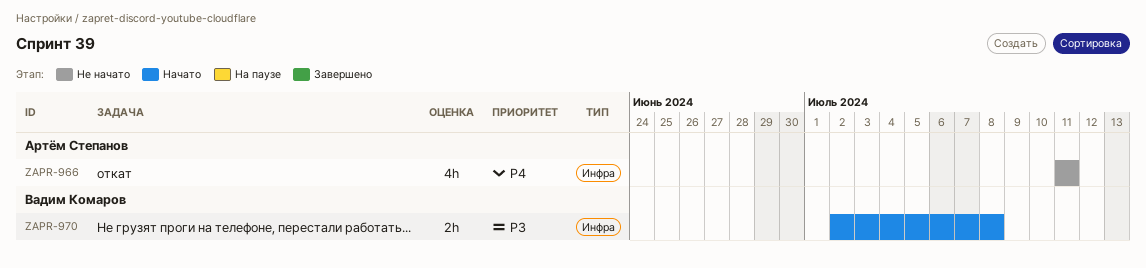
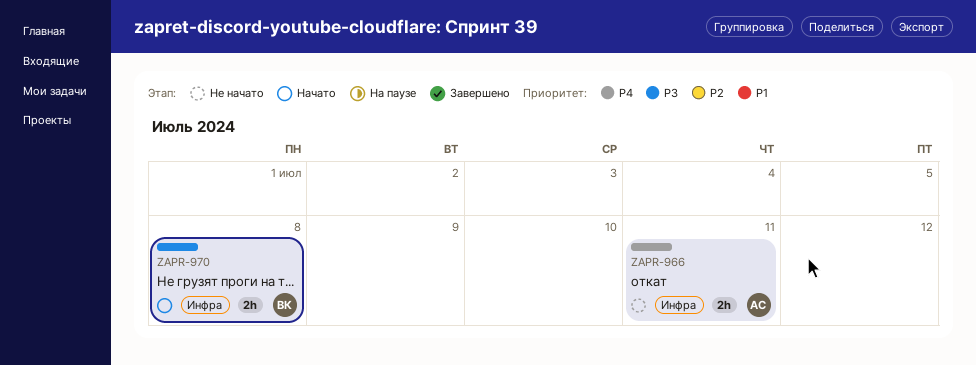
ZAPR-966, estimate: 4h -> 2h

